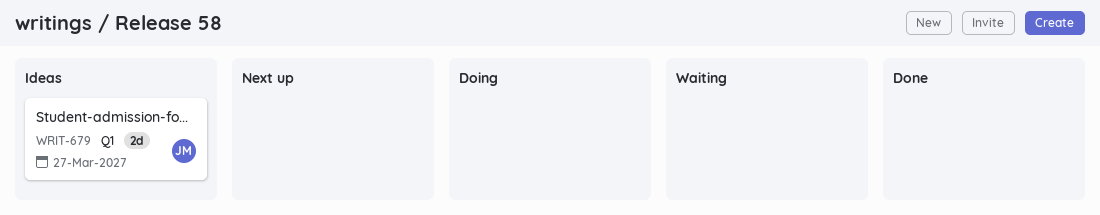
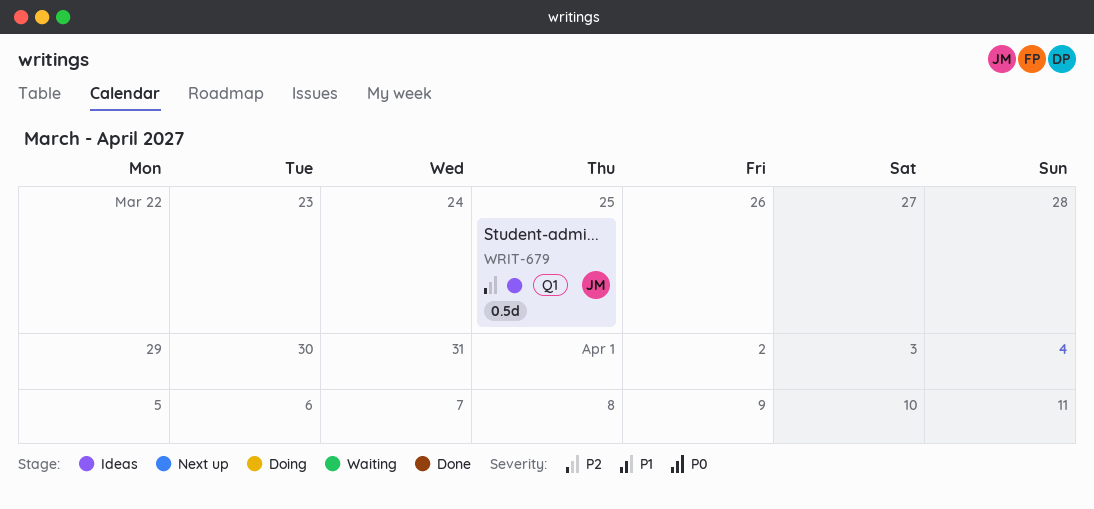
WRIT-679, estimate: 2d -> 0.5d
WRIT-679, due: Mar 27 -> Mar 25

